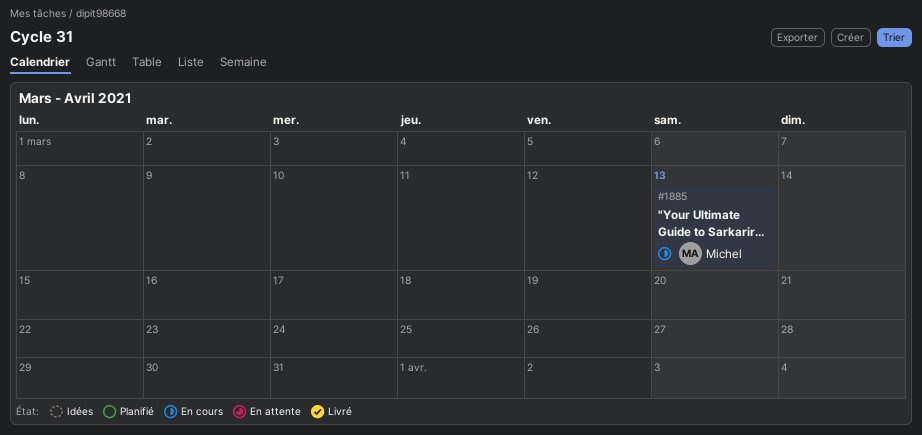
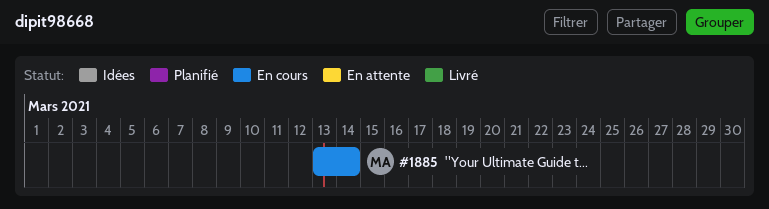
#1885, due: Mar 13 -> Mar 14

